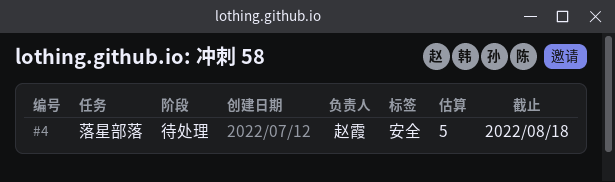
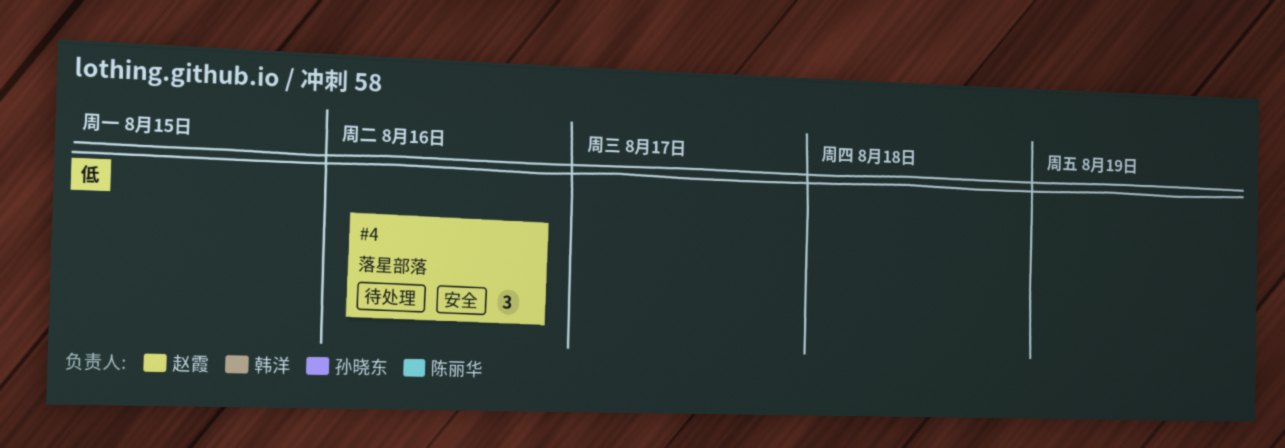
#4, estimate: 5 -> 3
#4, due: Aug 18 -> Aug 16

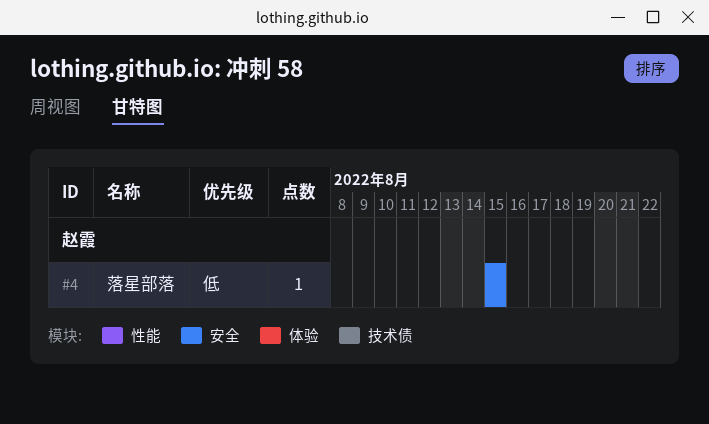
#4, estimate: 3 -> 1
#4, due: Aug 16 -> Aug 15

